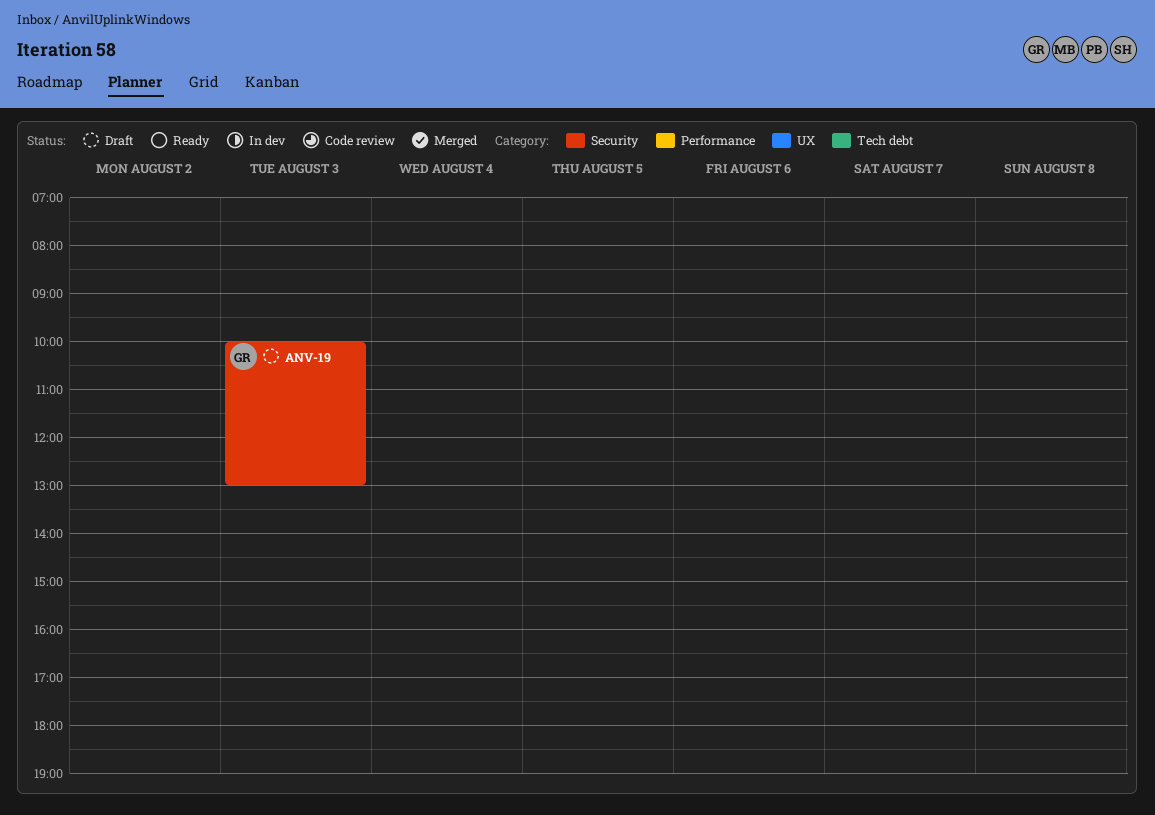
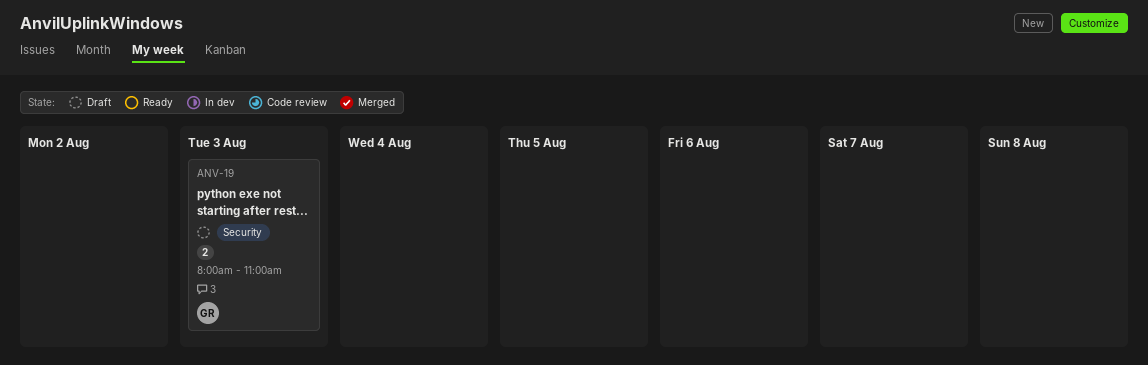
ANV-19, begins: 10:00 -> 08:00
ANV-19, ends: 13:00 -> 11:00

